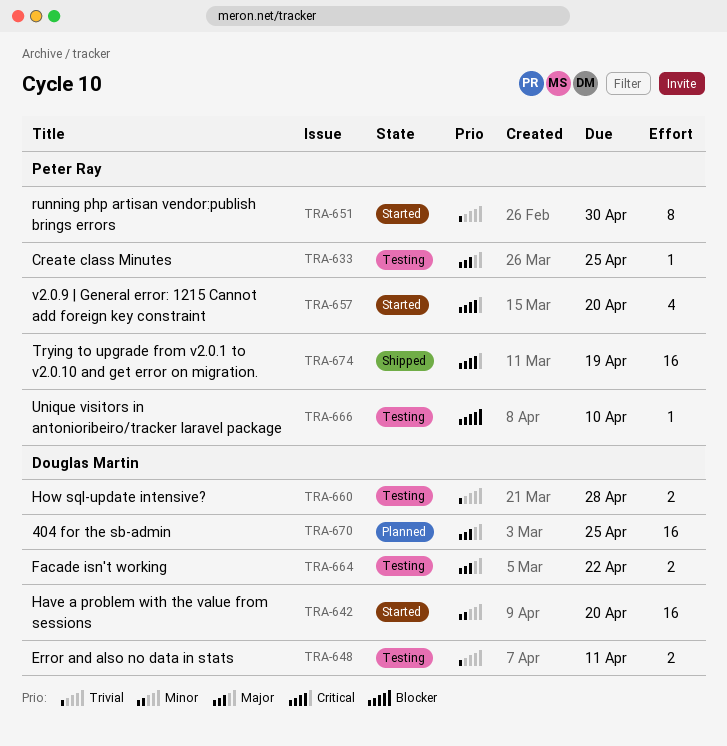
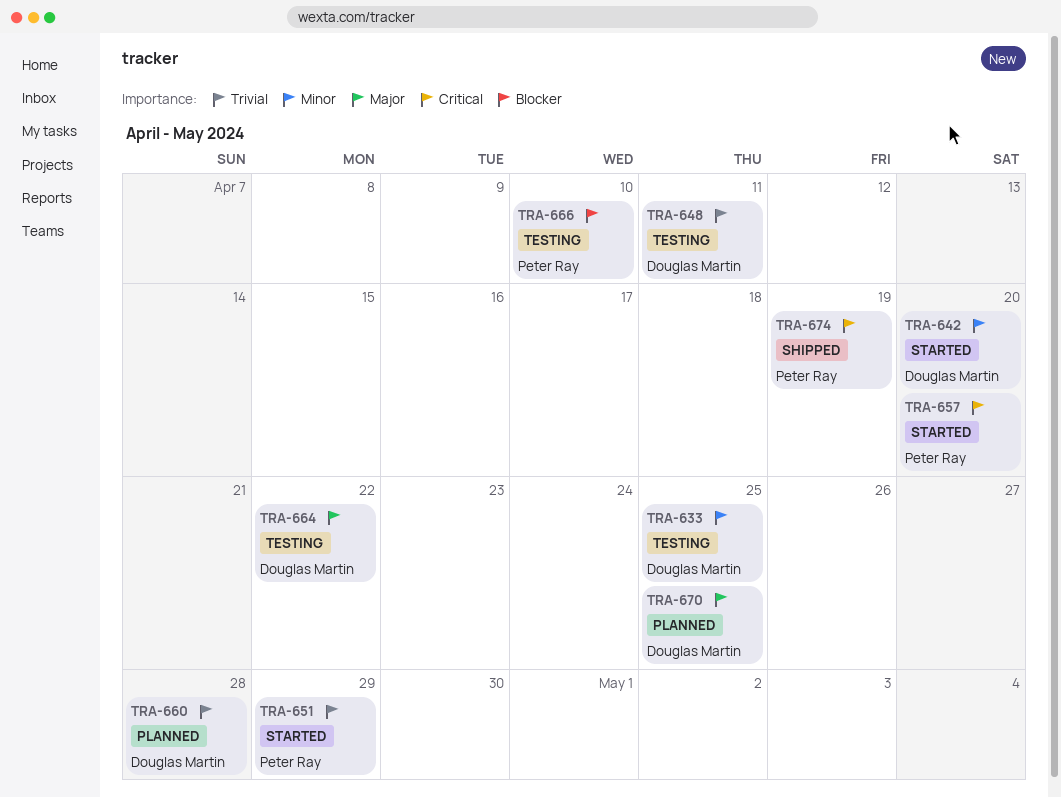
TRA-633, owner: Peter Ray -> Douglas Martin
TRA-633, priority: Major -> Minor
TRA-651, due: Apr 30 -> Apr 29
TRA-660, status: Testing -> Planned

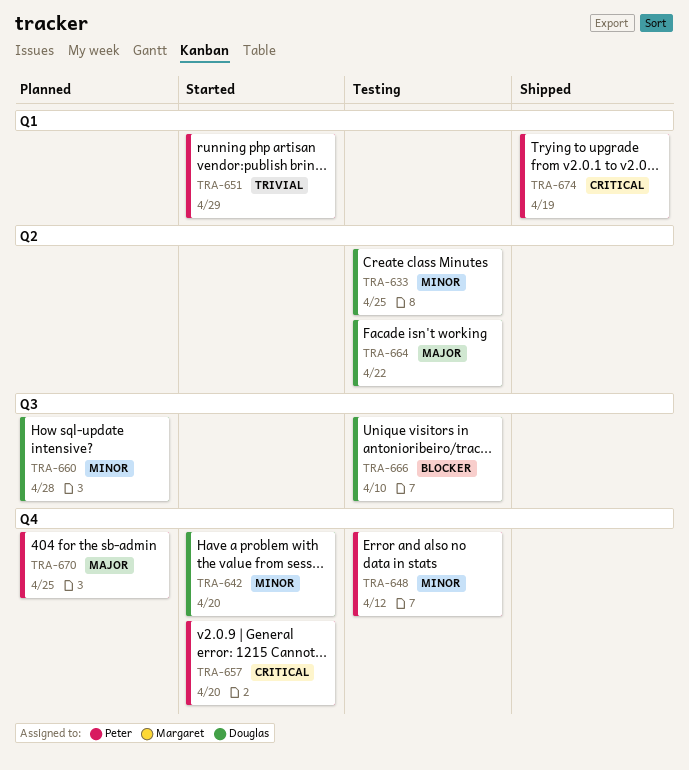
TRA-648, owner: Douglas Martin -> Peter Ray
TRA-648, priority: Trivial -> Minor
TRA-648, due: Apr 11 -> Apr 12
TRA-660, priority: Trivial -> Minor
TRA-666, owner: Peter Ray -> Douglas Martin
TRA-670, owner: Douglas Martin -> Peter Ray

